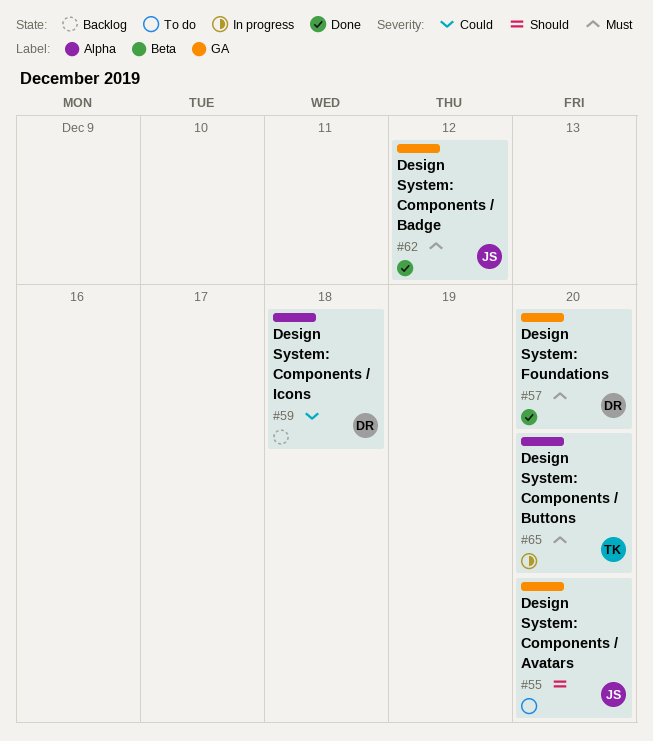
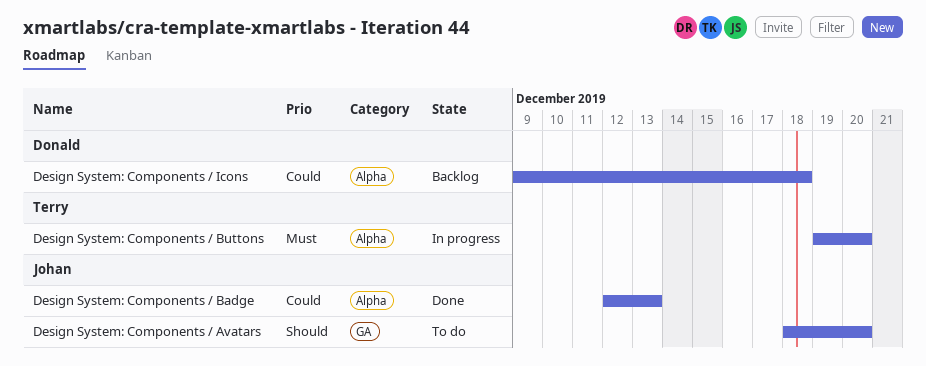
Design System: Components / Badge, priority: Must -> Could
Design System: Components / Badge, label: GA -> Alpha
Design System: Components / Badge, due: Dec 12 -> Dec 13
Design System: Foundations: present -> none

